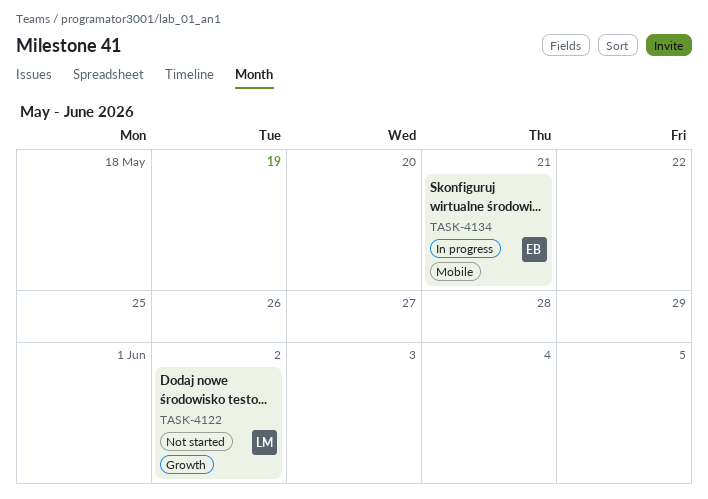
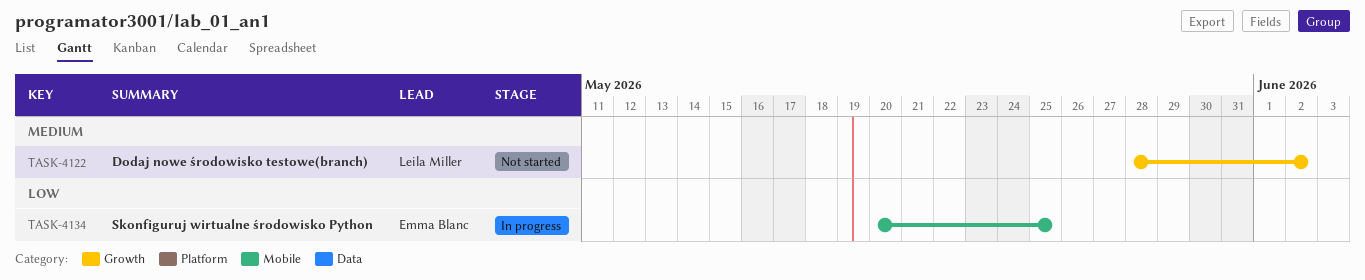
TASK-4134, due: May 21 -> May 25

